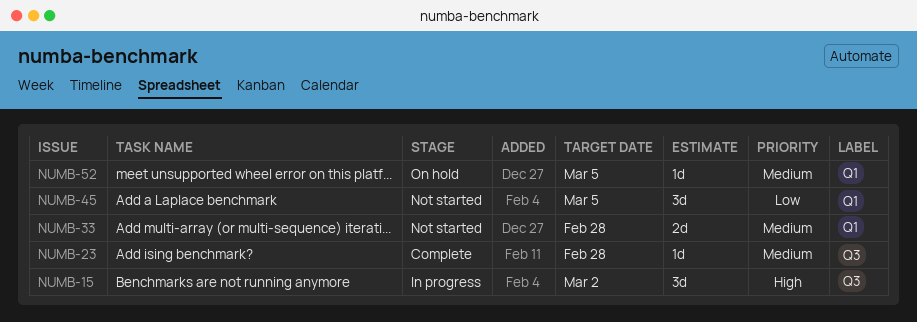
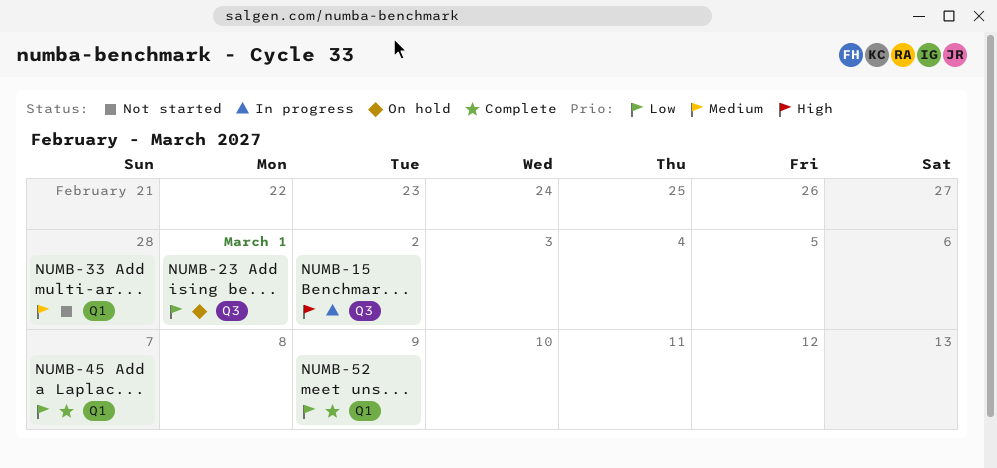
NUMB-23, status: Complete -> On hold
NUMB-23, priority: Medium -> Low
NUMB-23, due: Feb 28 -> Mar 1
NUMB-45, status: Not started -> Complete
NUMB-45, due: Mar 5 -> Mar 7
NUMB-52, status: On hold -> Complete
NUMB-52, priority: Medium -> Low
NUMB-52, due: Mar 5 -> Mar 9

